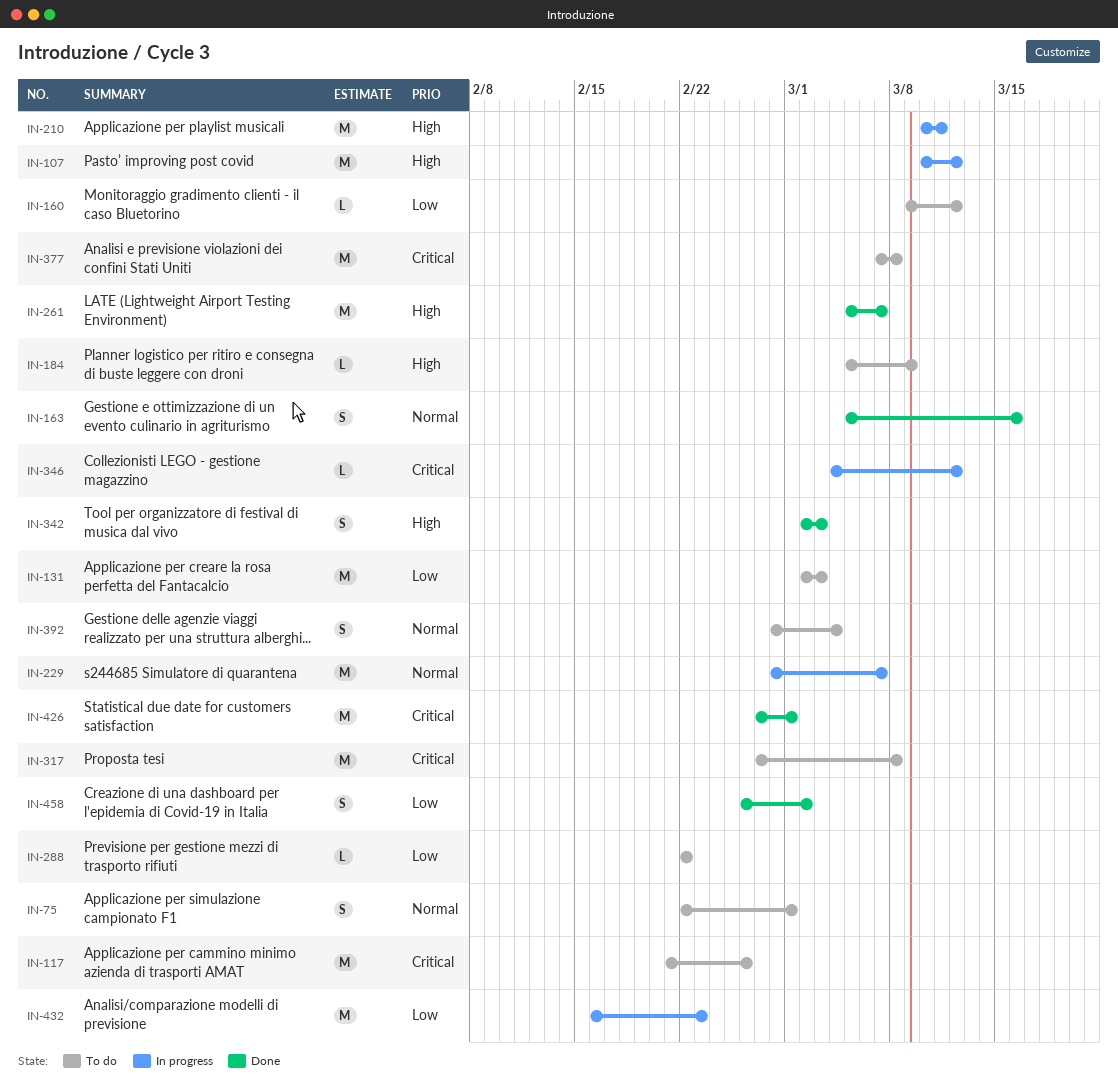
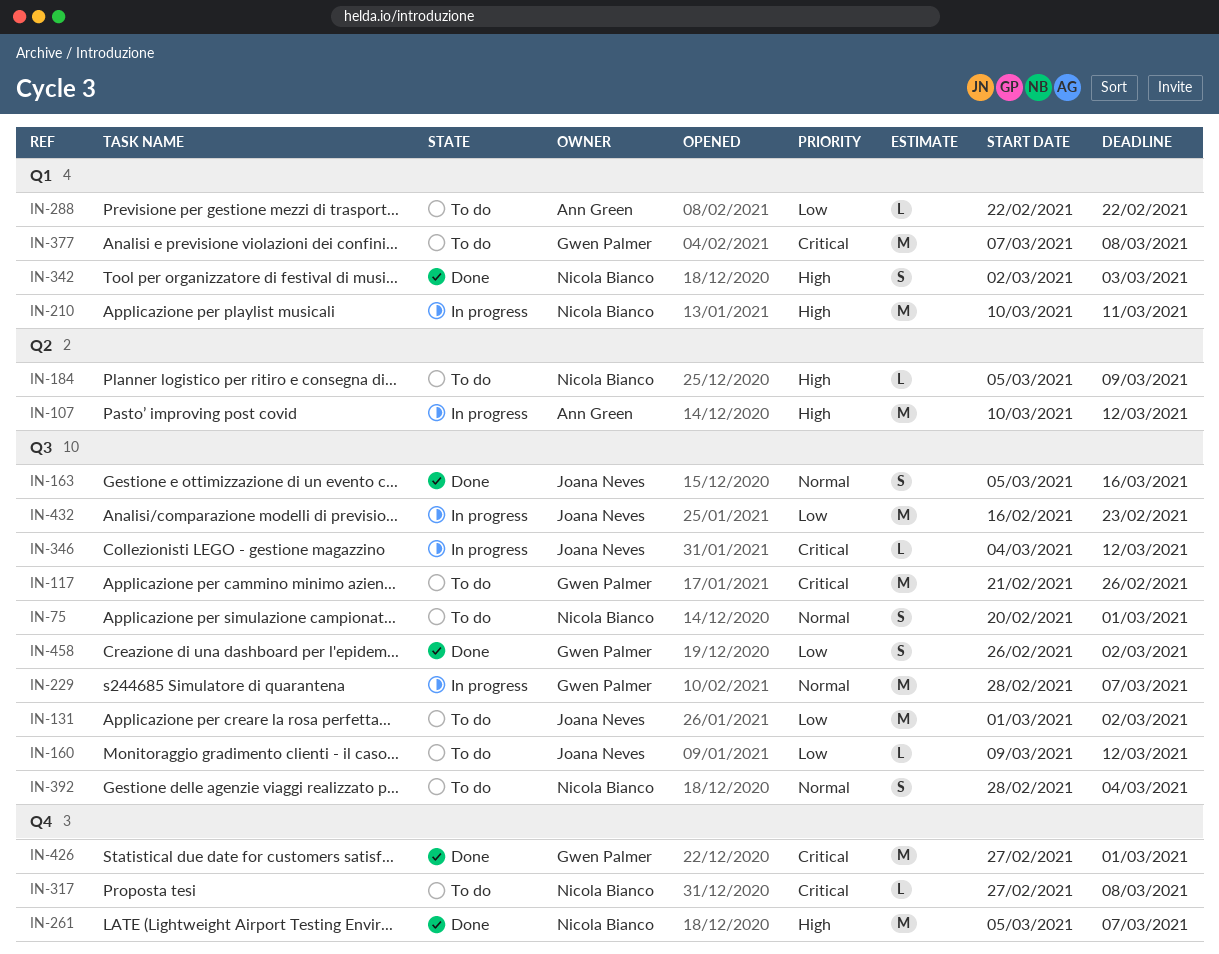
IN-75, start: Feb 22 -> Feb 20
IN-131, start: Mar 2 -> Mar 1
IN-131, due: Mar 3 -> Mar 2
IN-317, estimate: M -> L

